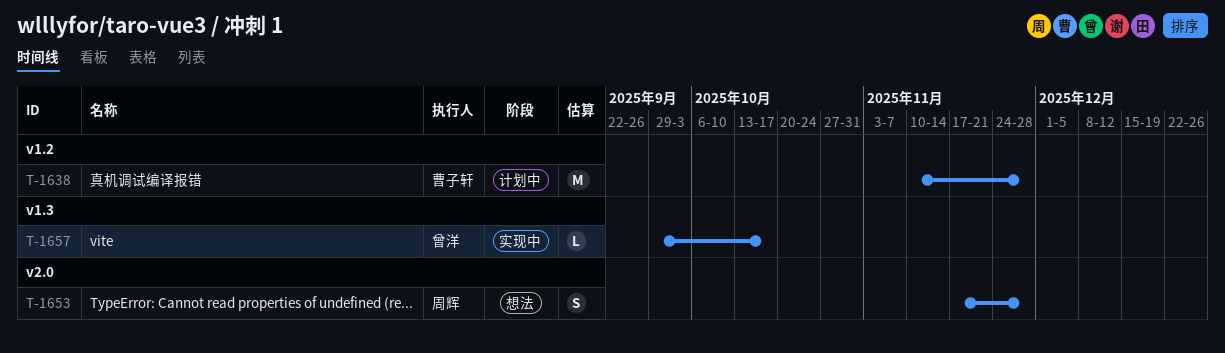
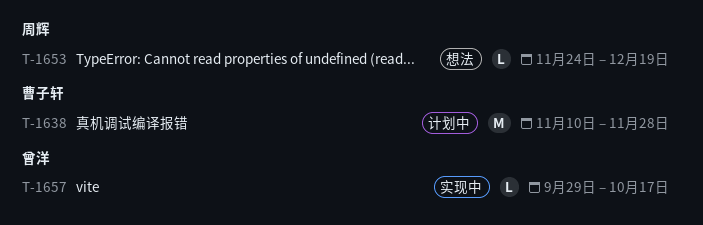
T-1653, estimate: S -> L
T-1653, start: Nov 17 -> Nov 24
T-1653, due: Nov 28 -> Dec 19

